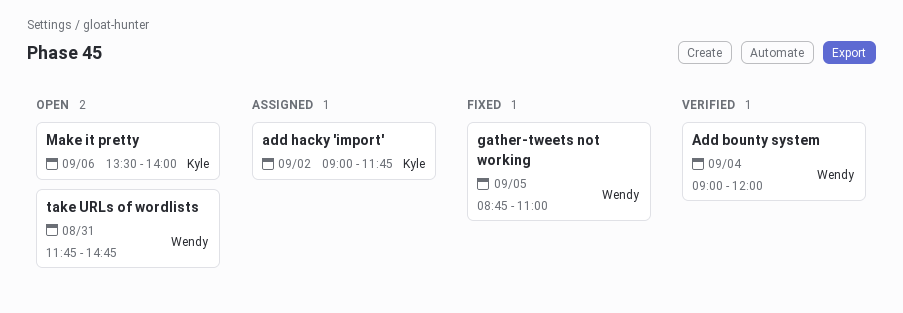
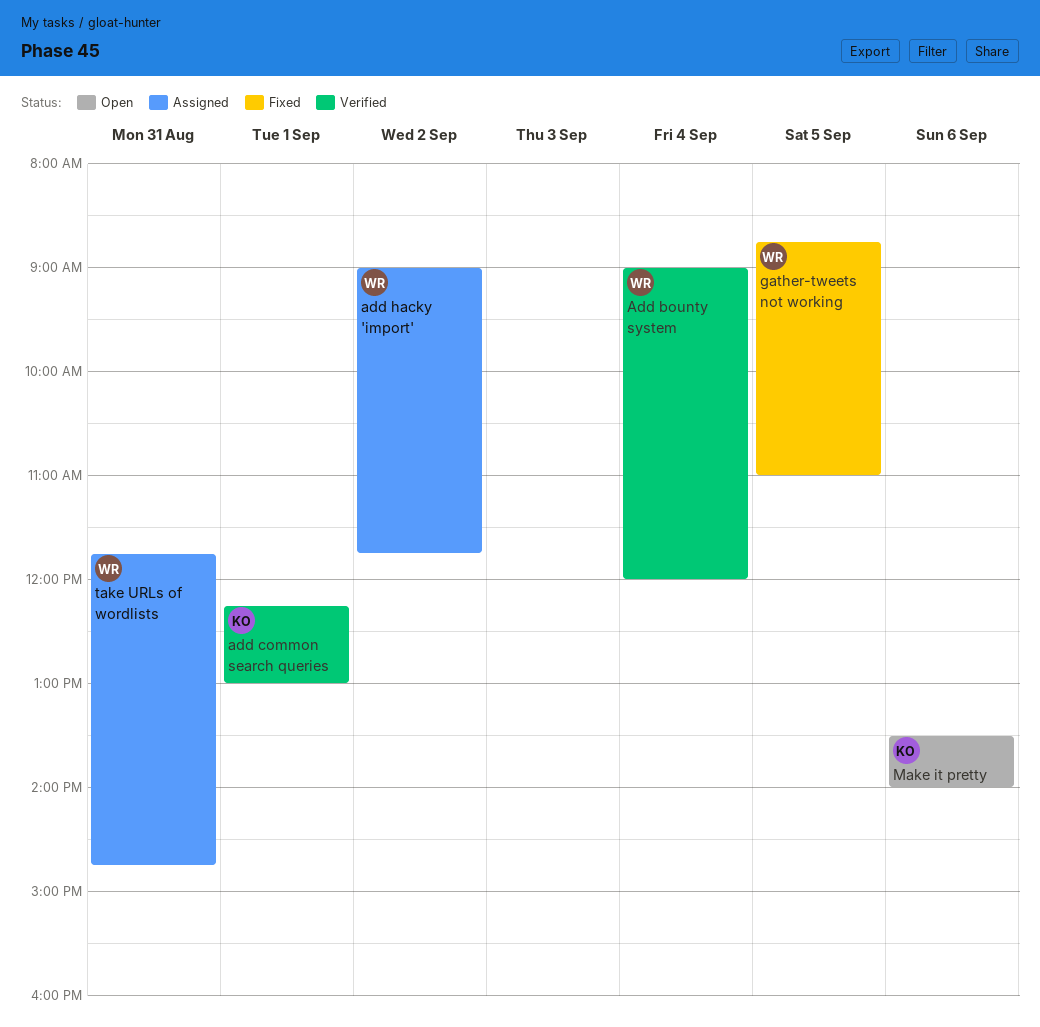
add common search queries: none -> present
add hacky 'import', owner: Kyle -> Wendy
take URLs of wordlists, status: Open -> Assigned

